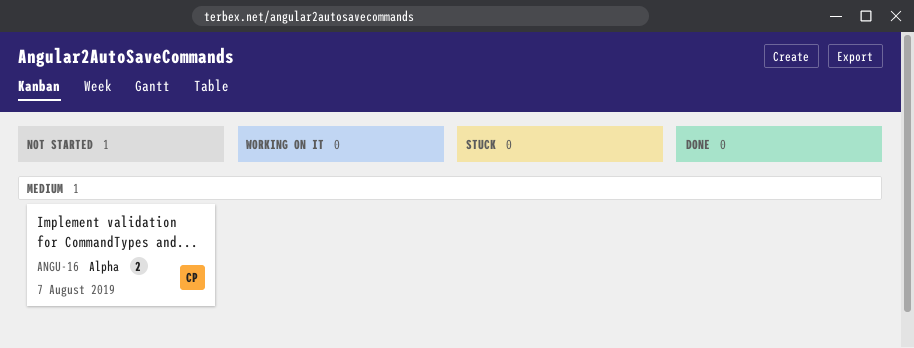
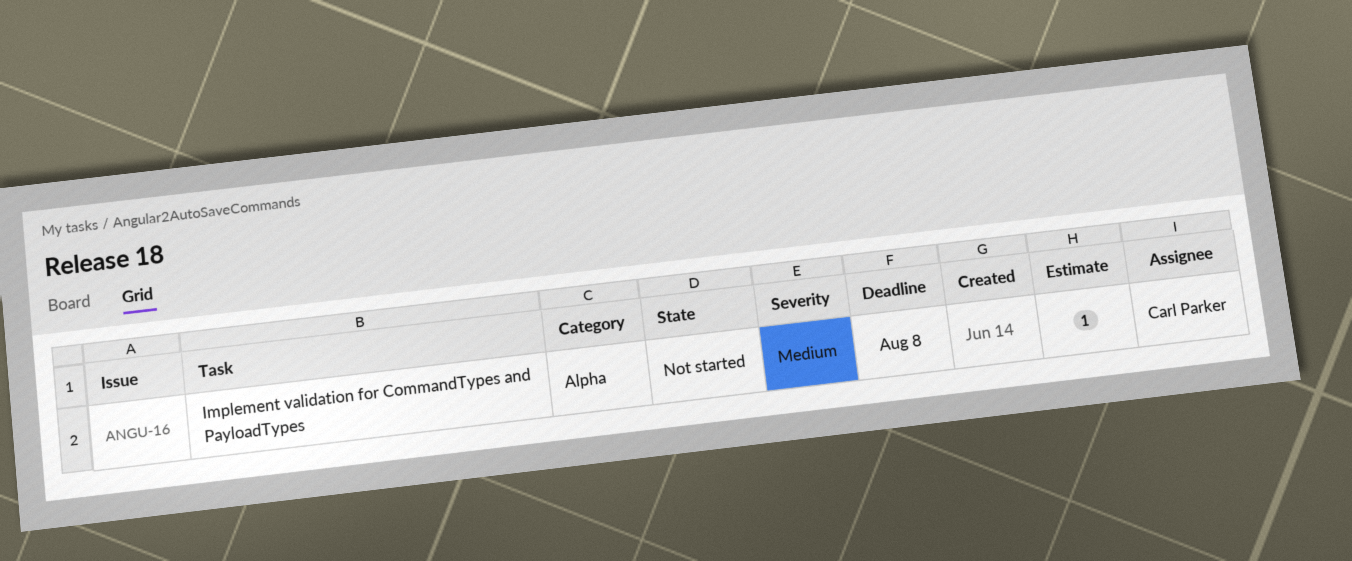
ANGU-16, estimate: 2 -> 1
ANGU-16, due: Aug 7 -> Aug 8

